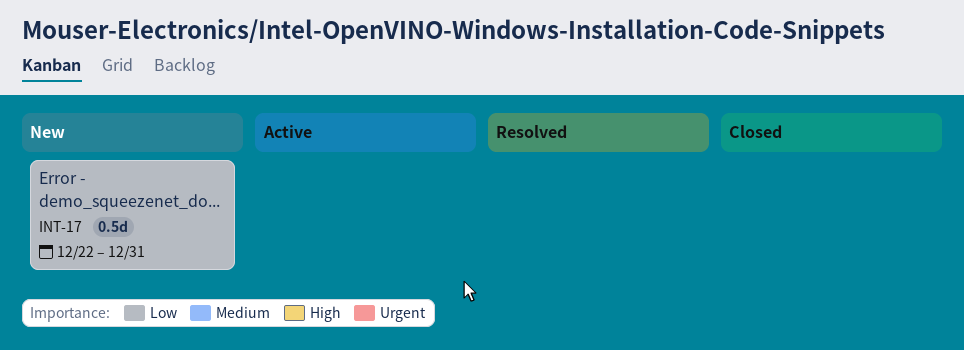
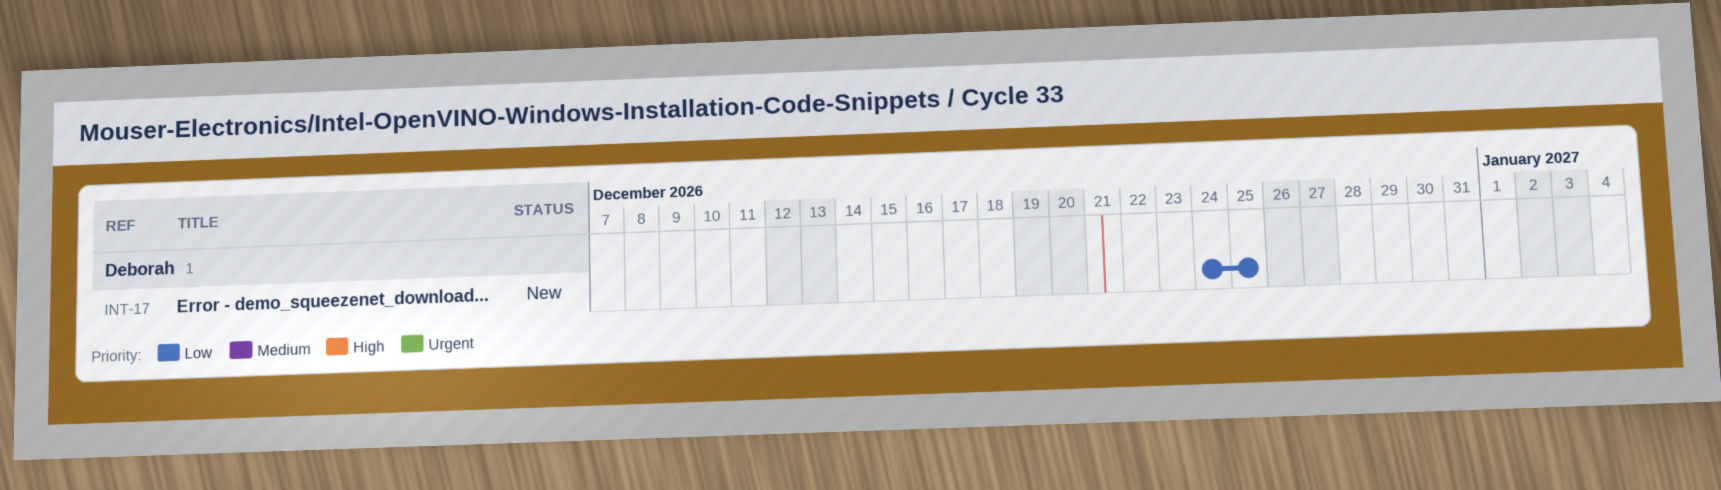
INT-17, start: Dec 22 -> Dec 24
INT-17, due: Dec 31 -> Dec 25

